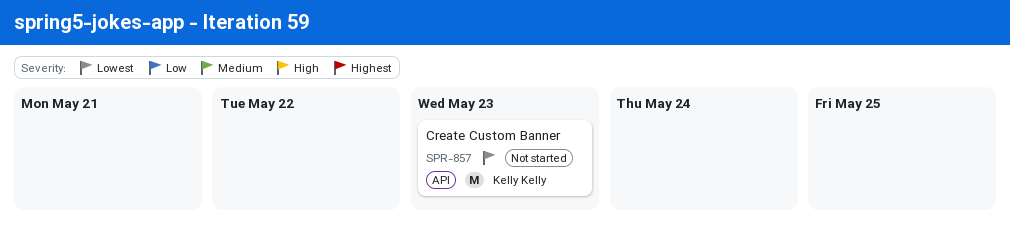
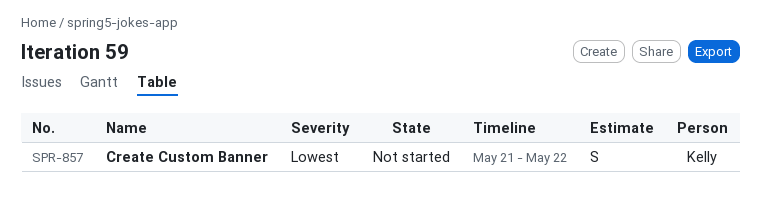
SPR-857, estimate: M -> S
SPR-857, due: May 23 -> May 22

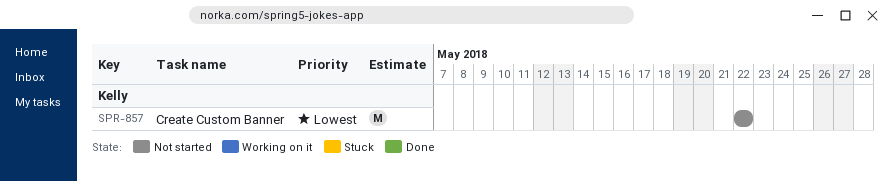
SPR-857, estimate: S -> M
SPR-857, start: May 21 -> May 22

